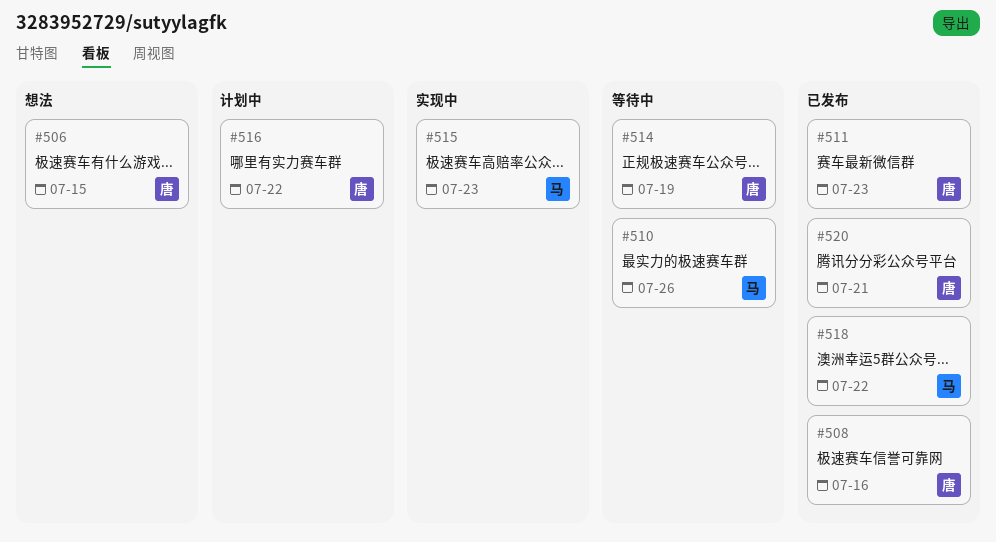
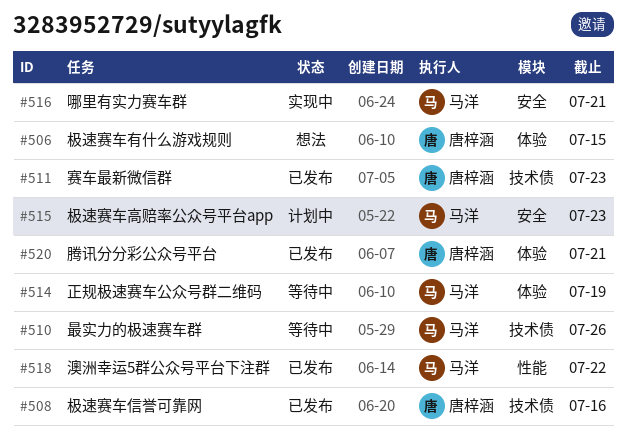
#514, owner: 唐梓涵 -> 马洋
#515, status: 实现中 -> 计划中
#516, status: 计划中 -> 实现中
#516, owner: 唐梓涵 -> 马洋
#516, due: Jul 22 -> Jul 21

